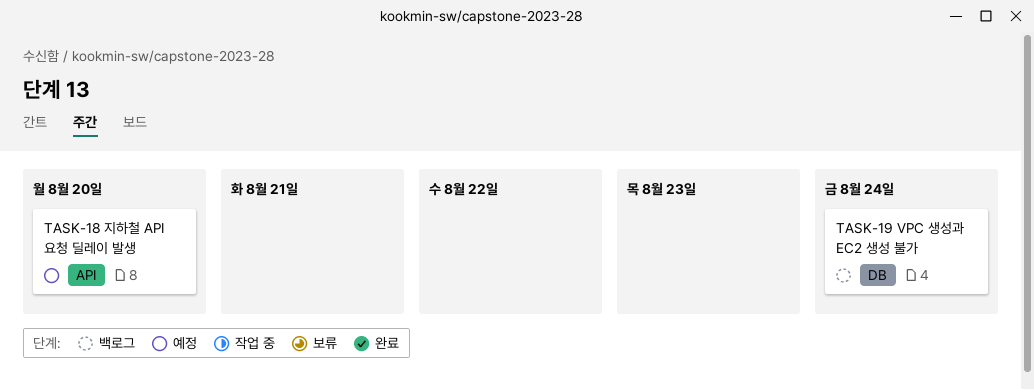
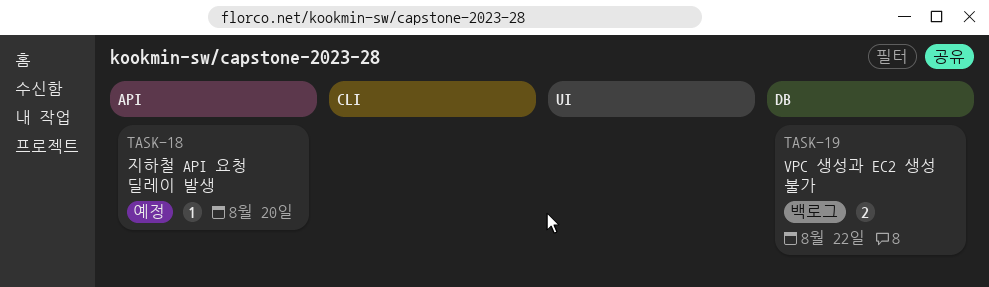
TASK-19, due: Aug 24 -> Aug 22

